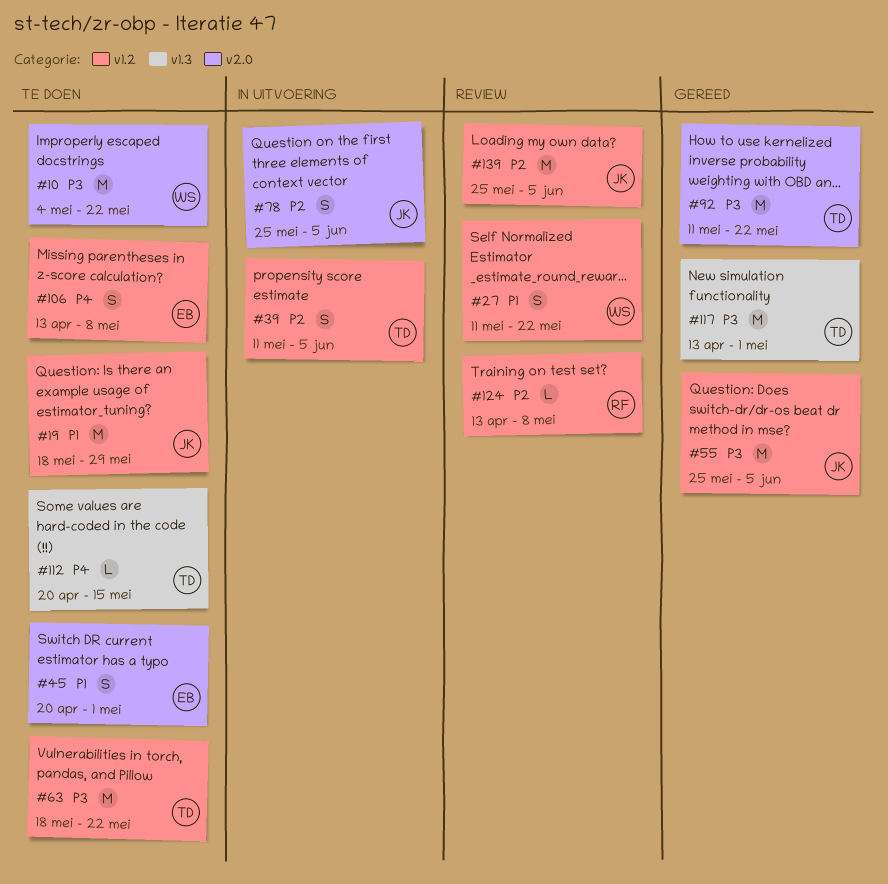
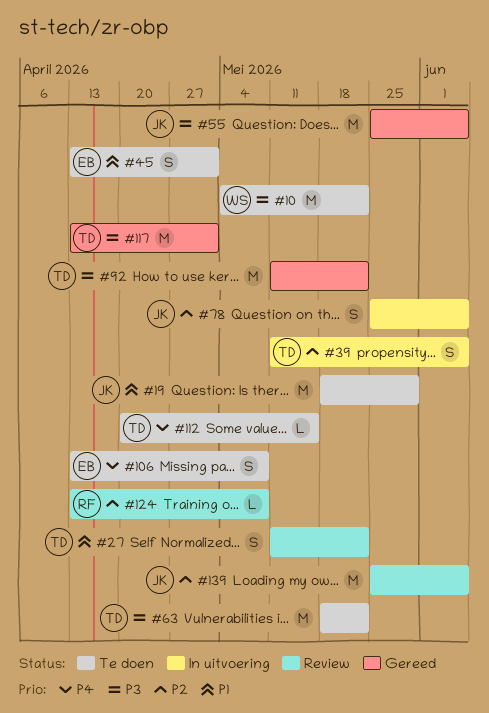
#27, owner: WS -> TD
#45, start: Apr 20 -> Apr 13

